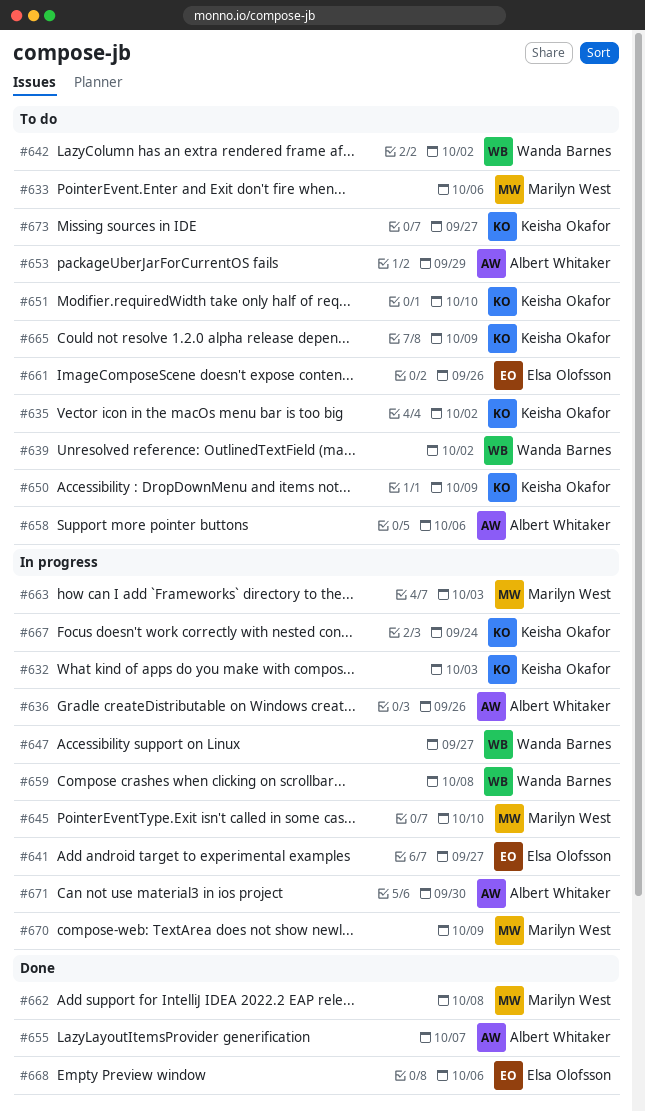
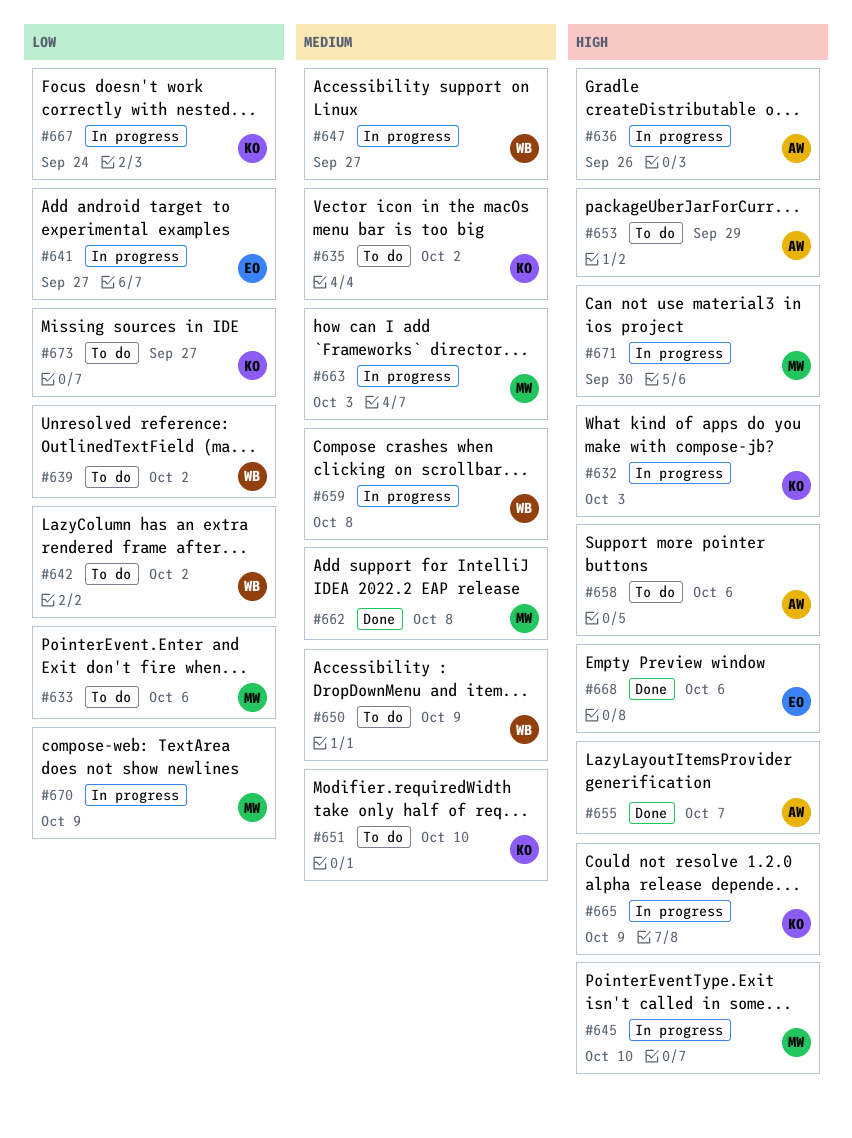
#650, owner: Keisha Okafor -> Wanda Barnes
#661: present -> none
#665, status: To do -> In progress
#671, owner: Albert Whitaker -> Marilyn West

